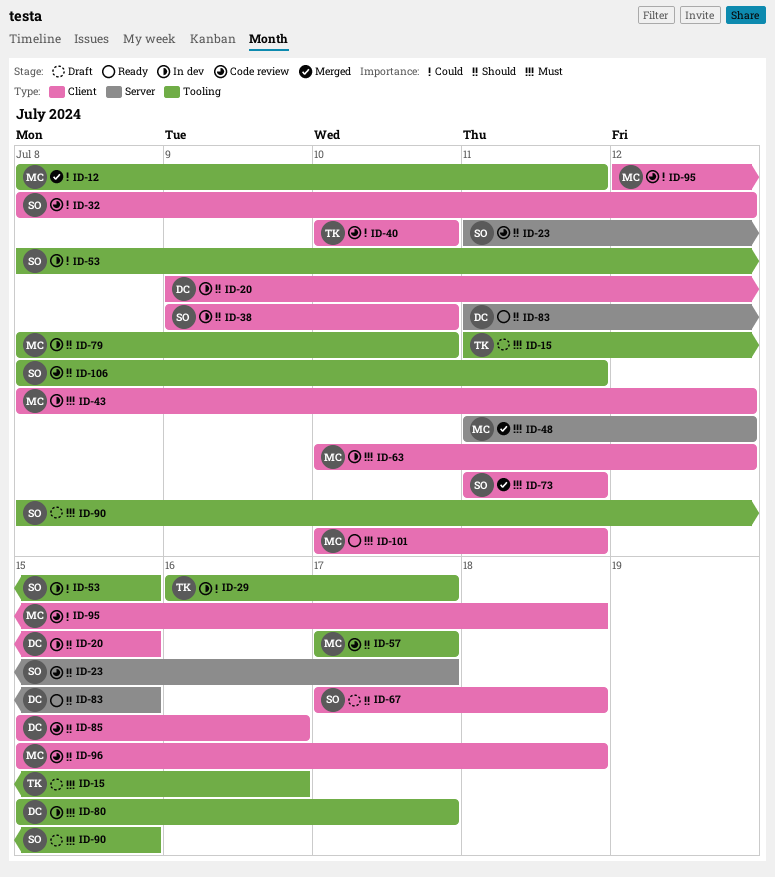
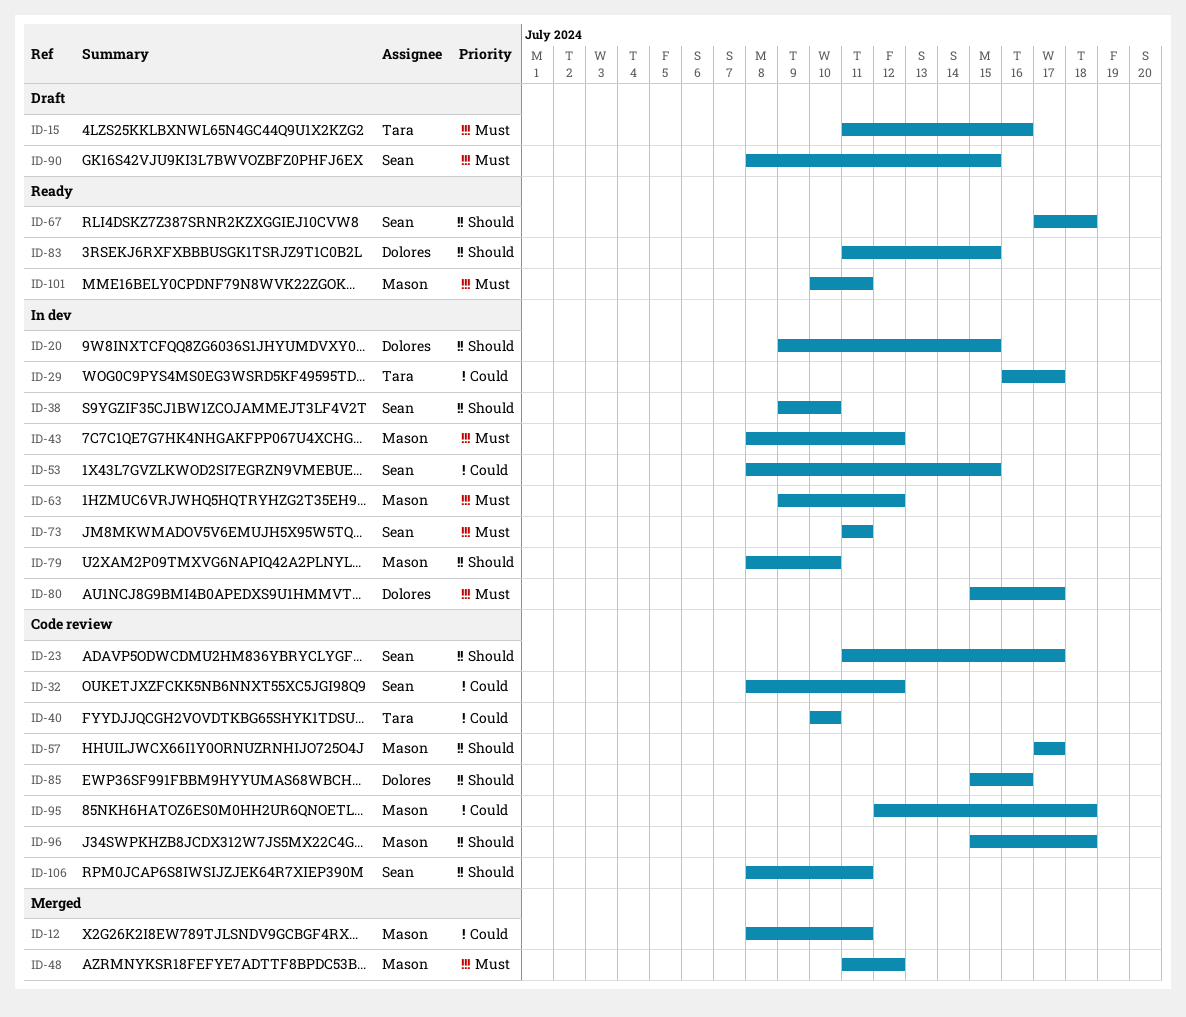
ID-63, start: Jul 10 -> Jul 9
ID-67, status: Draft -> Ready
ID-73, status: Merged -> In dev

